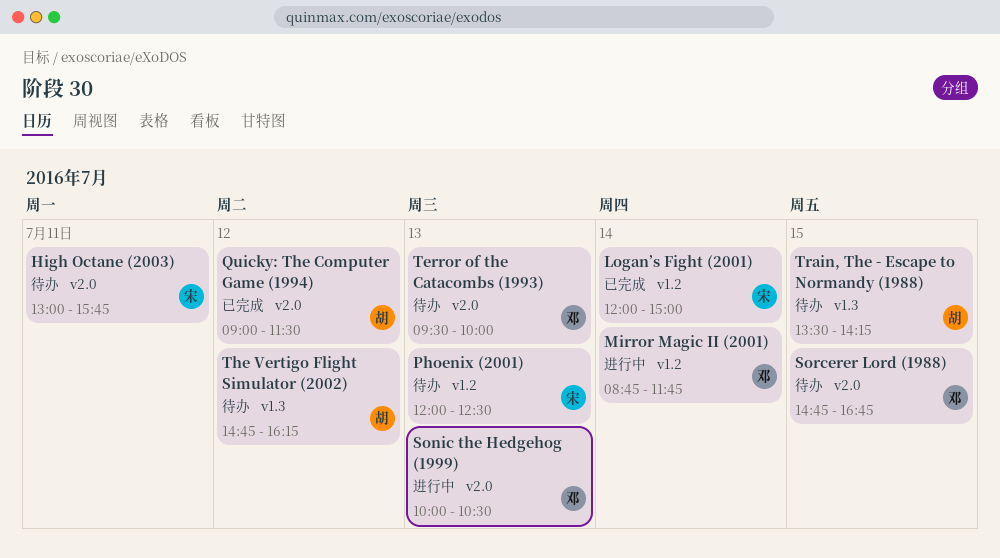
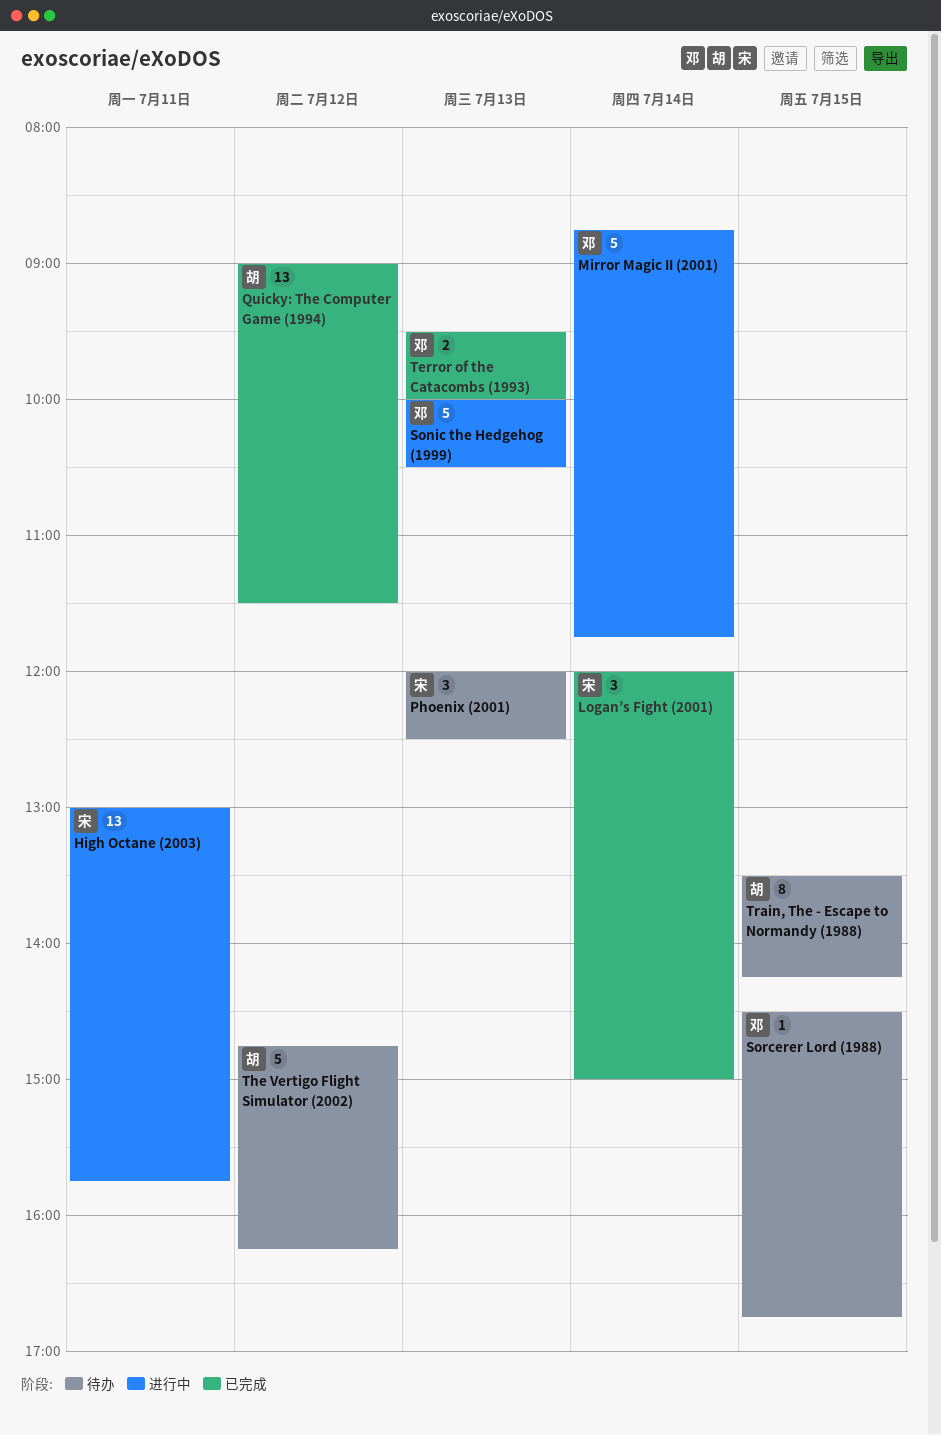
High Octane (2003), status: 待办 -> 进行中
Sorcerer Lord (1988), begins: 14:45 -> 14:30
Terror of the Catacombs (1993), status: 待办 -> 已完成

